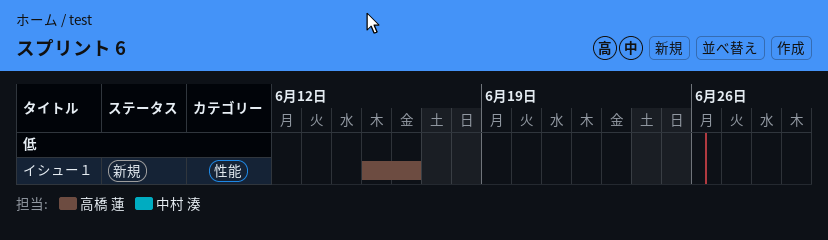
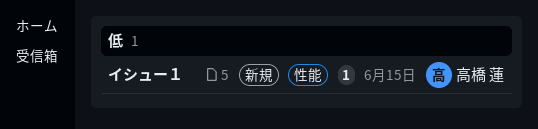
イシュー１, due: Jun 16 -> Jun 15

